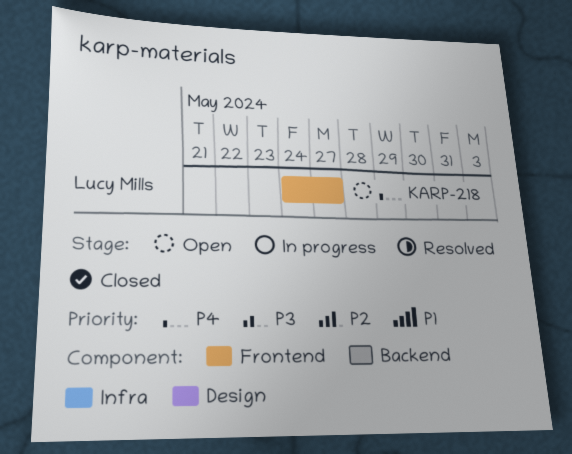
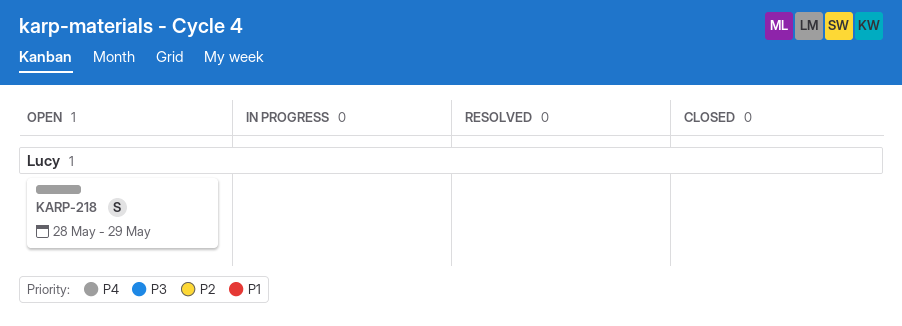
KARP-218, start: May 24 -> May 28
KARP-218, due: May 27 -> May 29

